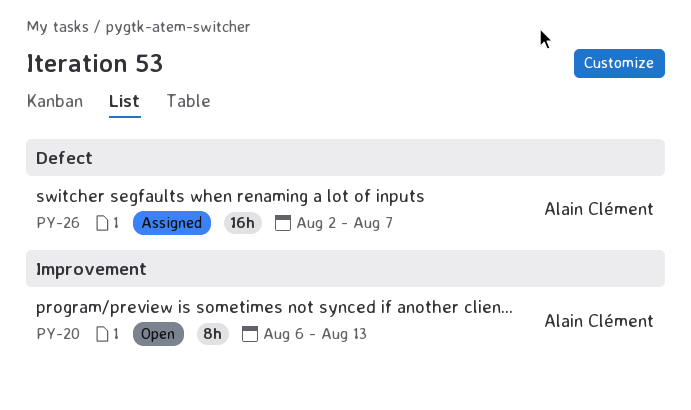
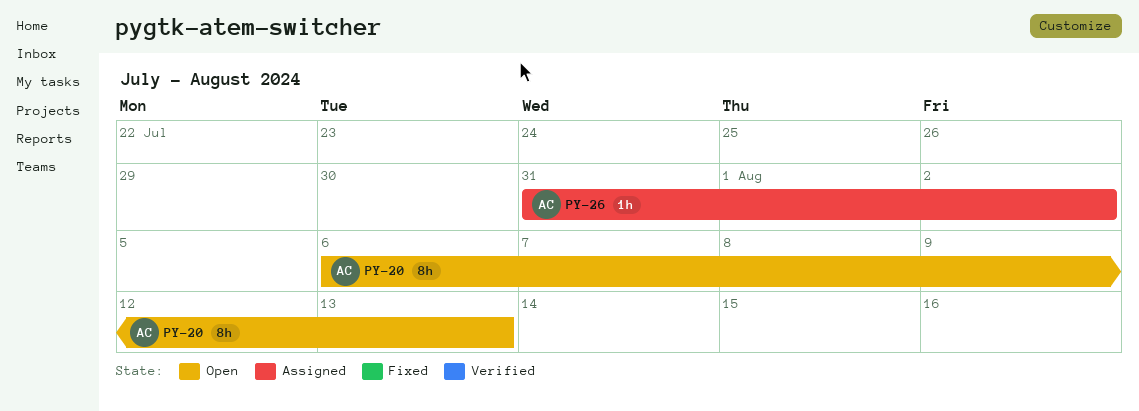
PY-26, estimate: 16h -> 1h
PY-26, start: Aug 2 -> Jul 31
PY-26, due: Aug 7 -> Aug 2

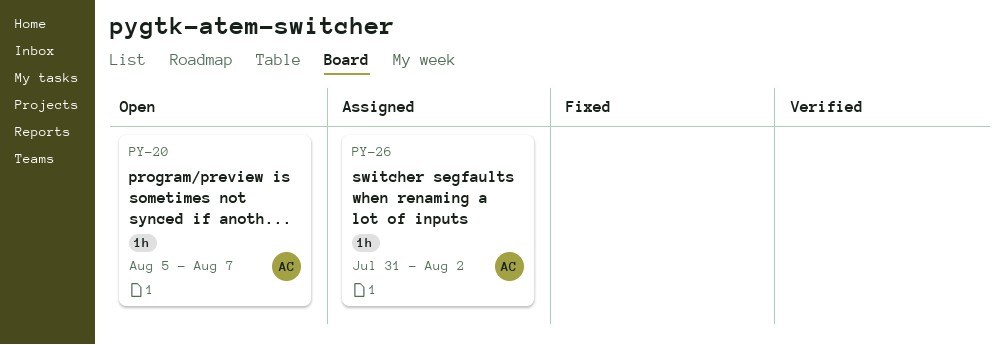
PY-20, estimate: 8h -> 1h
PY-20, start: Aug 6 -> Aug 5
PY-20, due: Aug 13 -> Aug 7

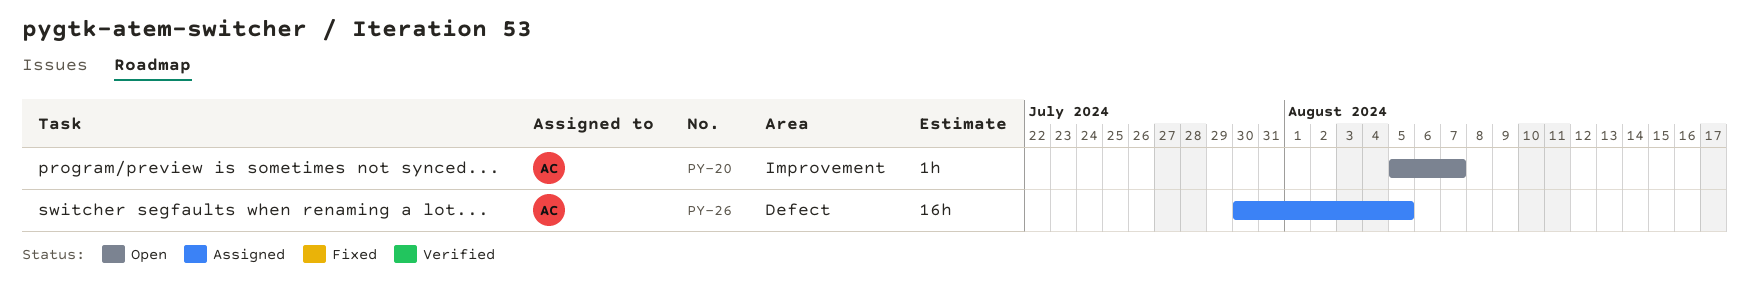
PY-26, estimate: 1h -> 16h
PY-26, start: Jul 31 -> Jul 30
PY-26, due: Aug 2 -> Aug 5

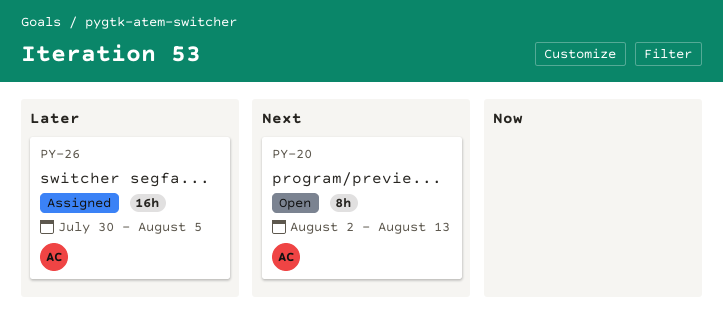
PY-20, estimate: 1h -> 8h
PY-20, start: Aug 5 -> Aug 2
PY-20, due: Aug 7 -> Aug 13

